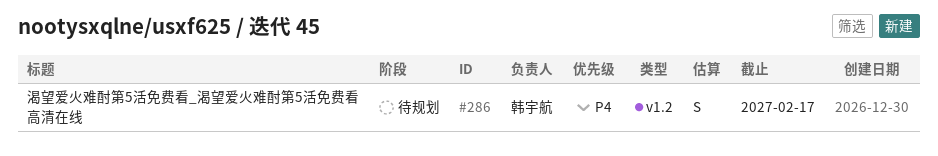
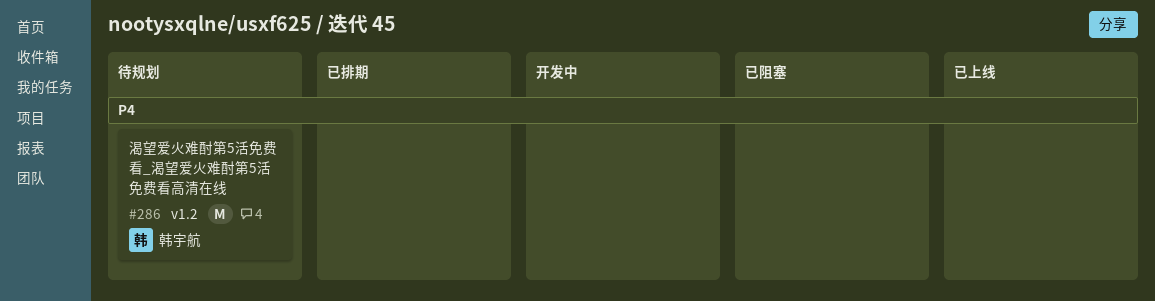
#286, estimate: S -> M

